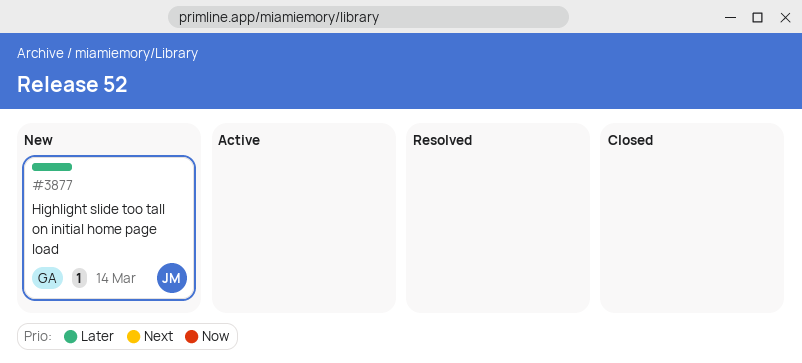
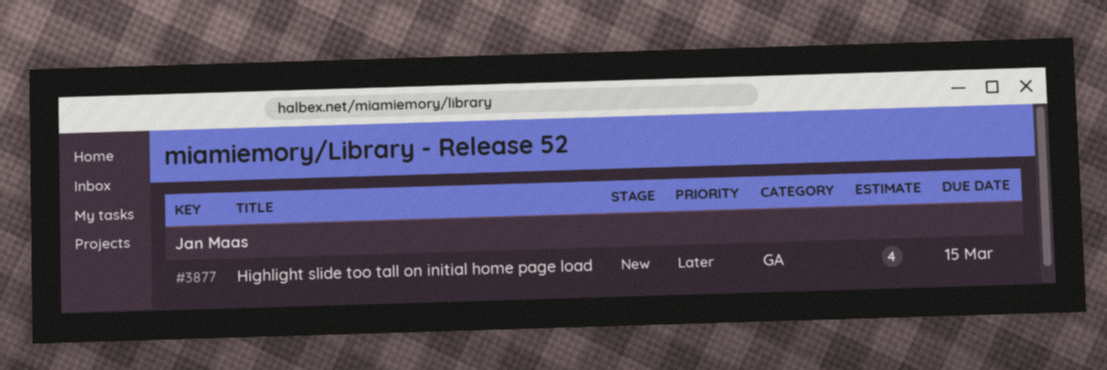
#3877, estimate: 1 -> 4
#3877, due: Mar 14 -> Mar 15

